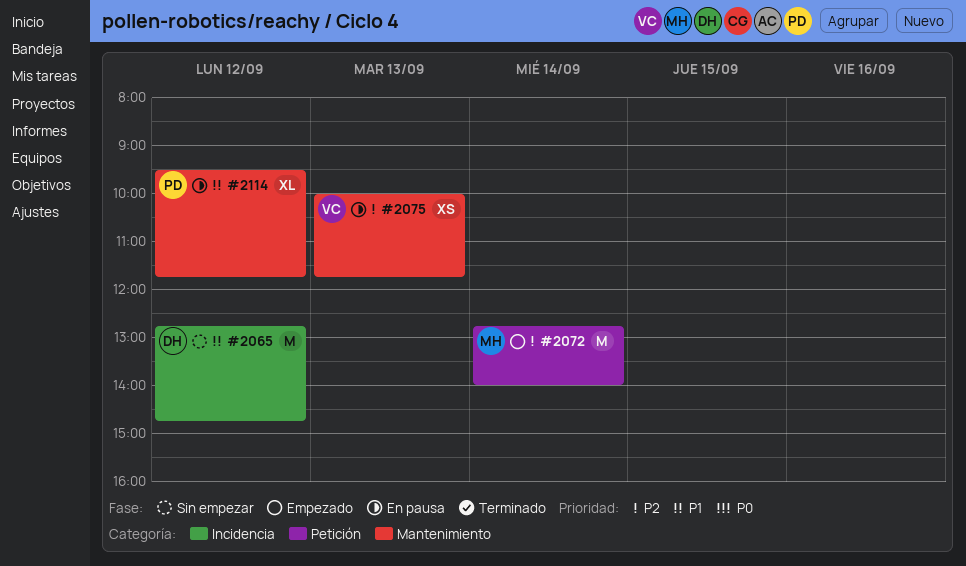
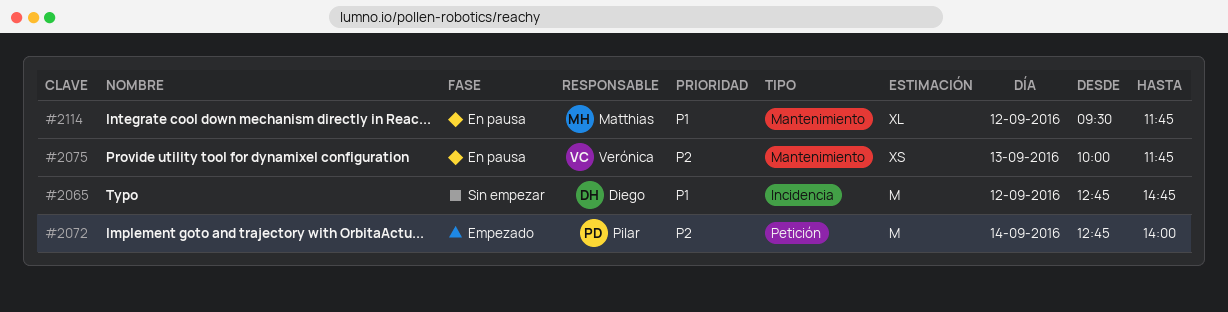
#2072, owner: Matthias -> Pilar
#2114, owner: Pilar -> Matthias

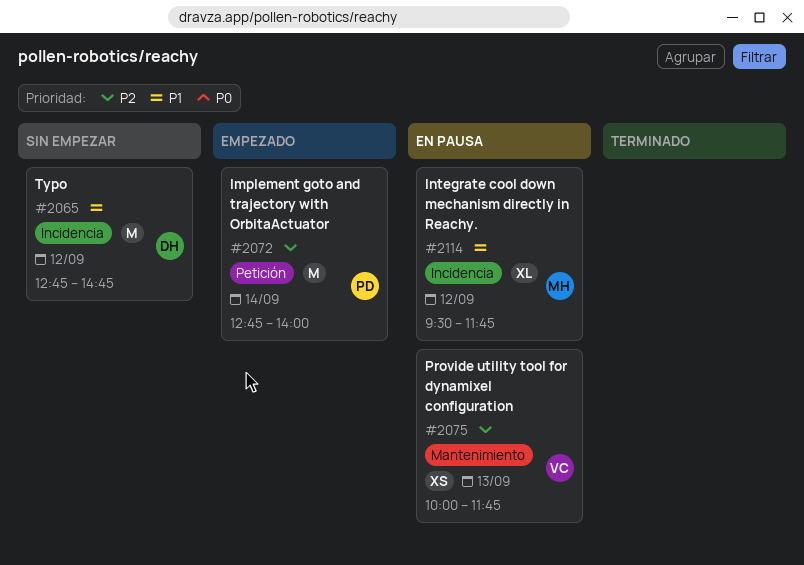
#2114, label: Mantenimiento -> Incidencia

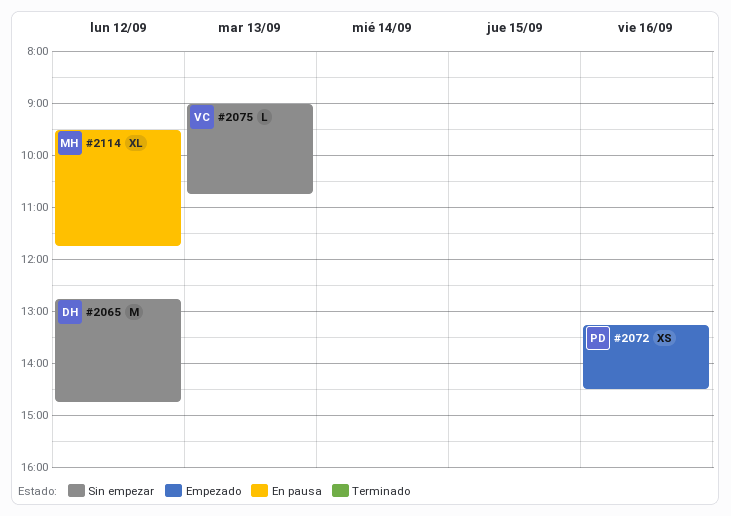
#2072, estimate: M -> XS
#2072, day: Sep 14 -> Sep 16
#2072, begins: 12:45 -> 13:15
#2072, ends: 14:00 -> 14:30
#2075, status: En pausa -> Sin empezar
#2075, estimate: XS -> L
#2075, begins: 10:00 -> 09:00
#2075, ends: 11:45 -> 10:45

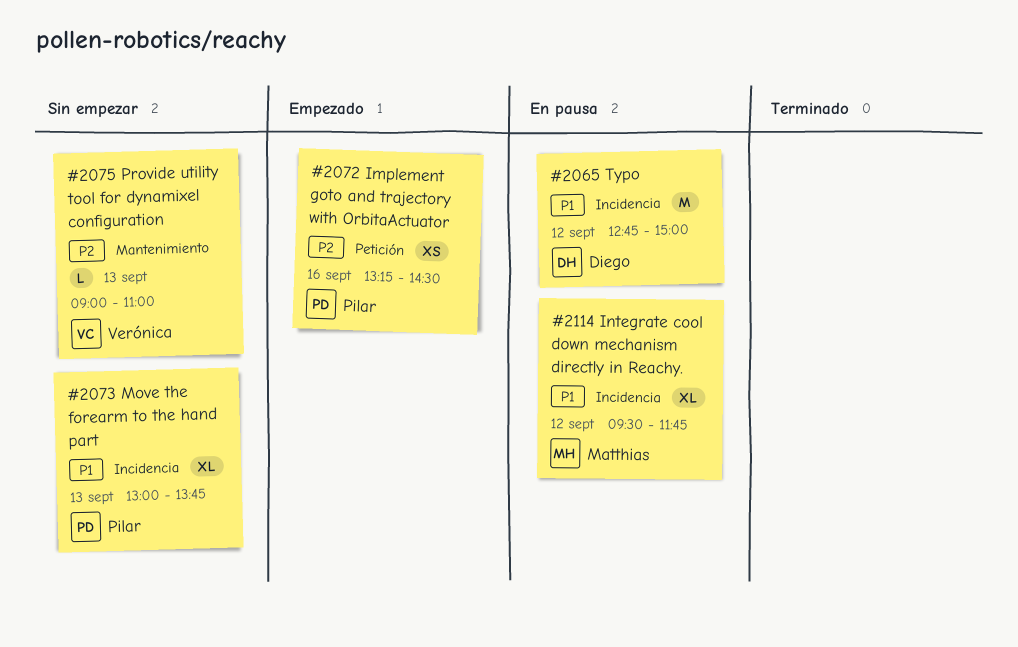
#2065, status: Sin empezar -> En pausa
#2065, ends: 14:45 -> 15:00
#2073: none -> present
#2075, ends: 10:45 -> 11:00

